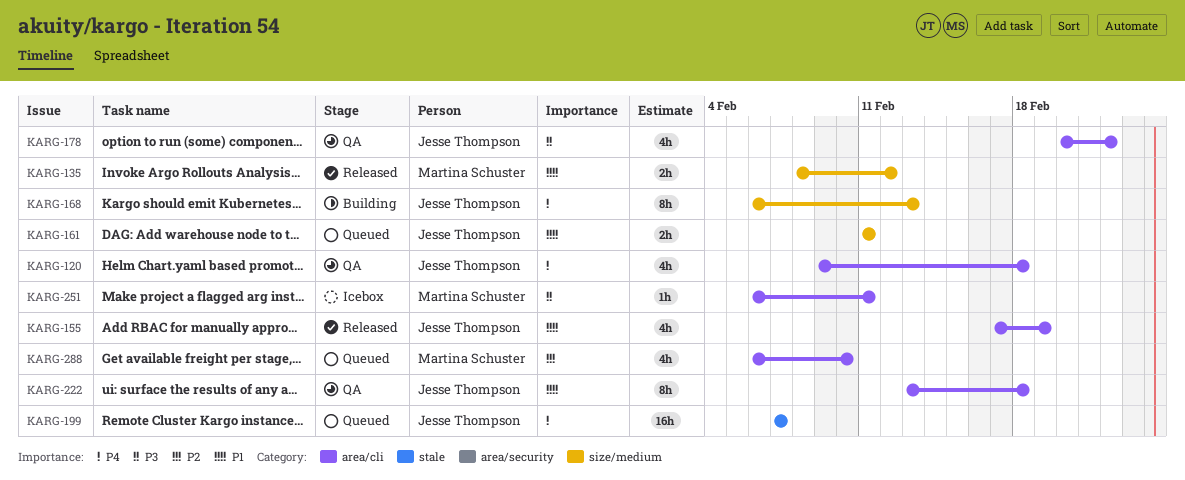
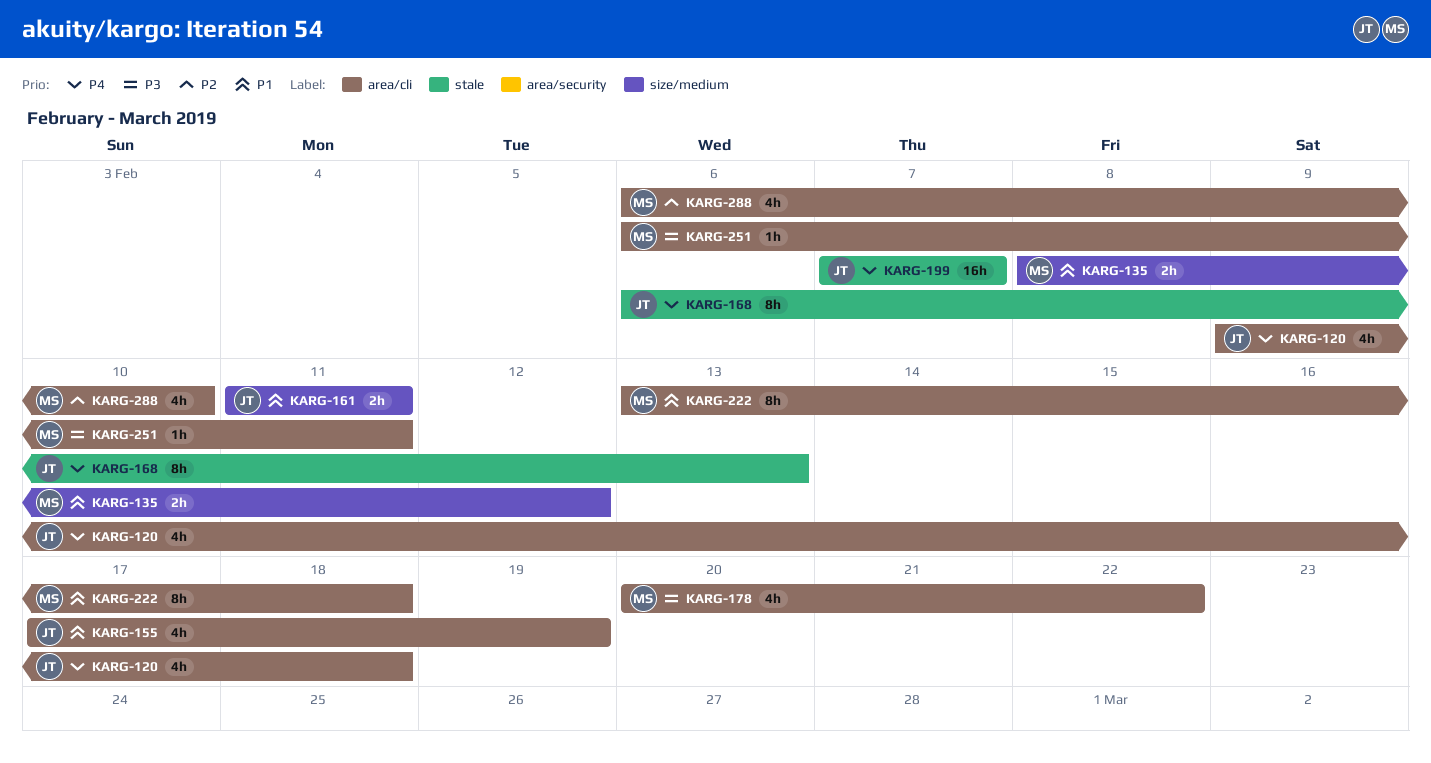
KARG-168, label: size/medium -> stale
KARG-178, owner: Jesse Thompson -> Martina Schuster
KARG-222, owner: Jesse Thompson -> Martina Schuster

